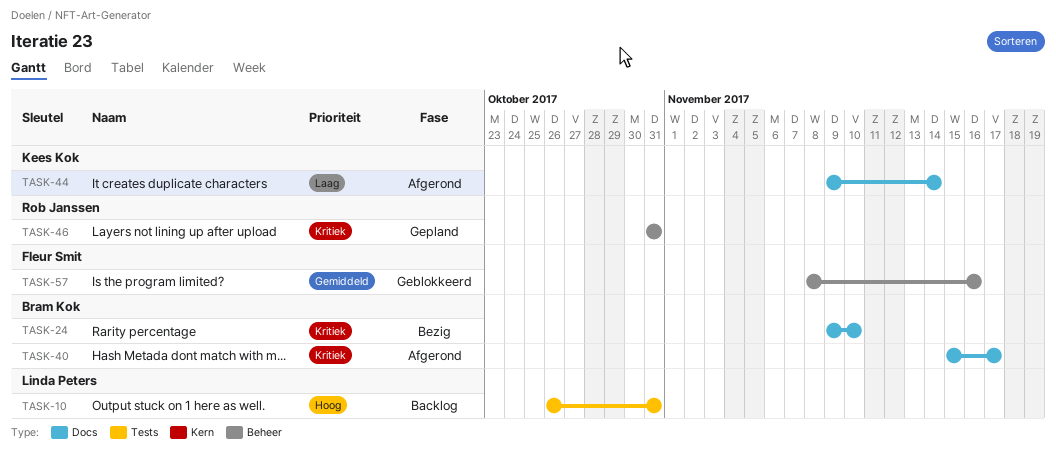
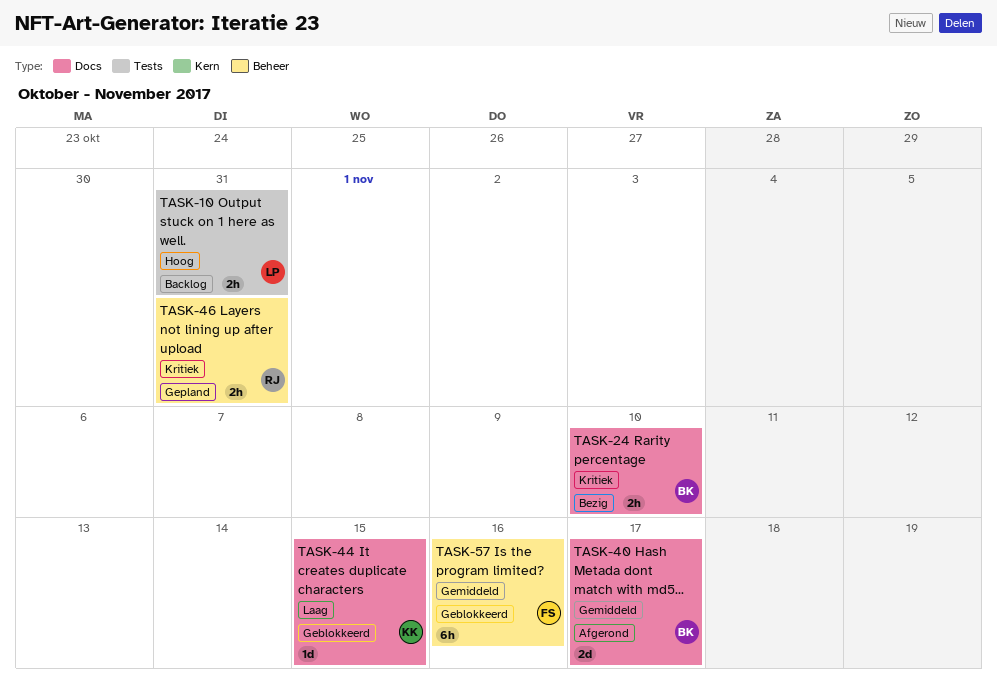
TASK-40, priority: Kritiek -> Gemiddeld
TASK-44, status: Afgerond -> Geblokkeerd
TASK-44, due: Nov 14 -> Nov 15

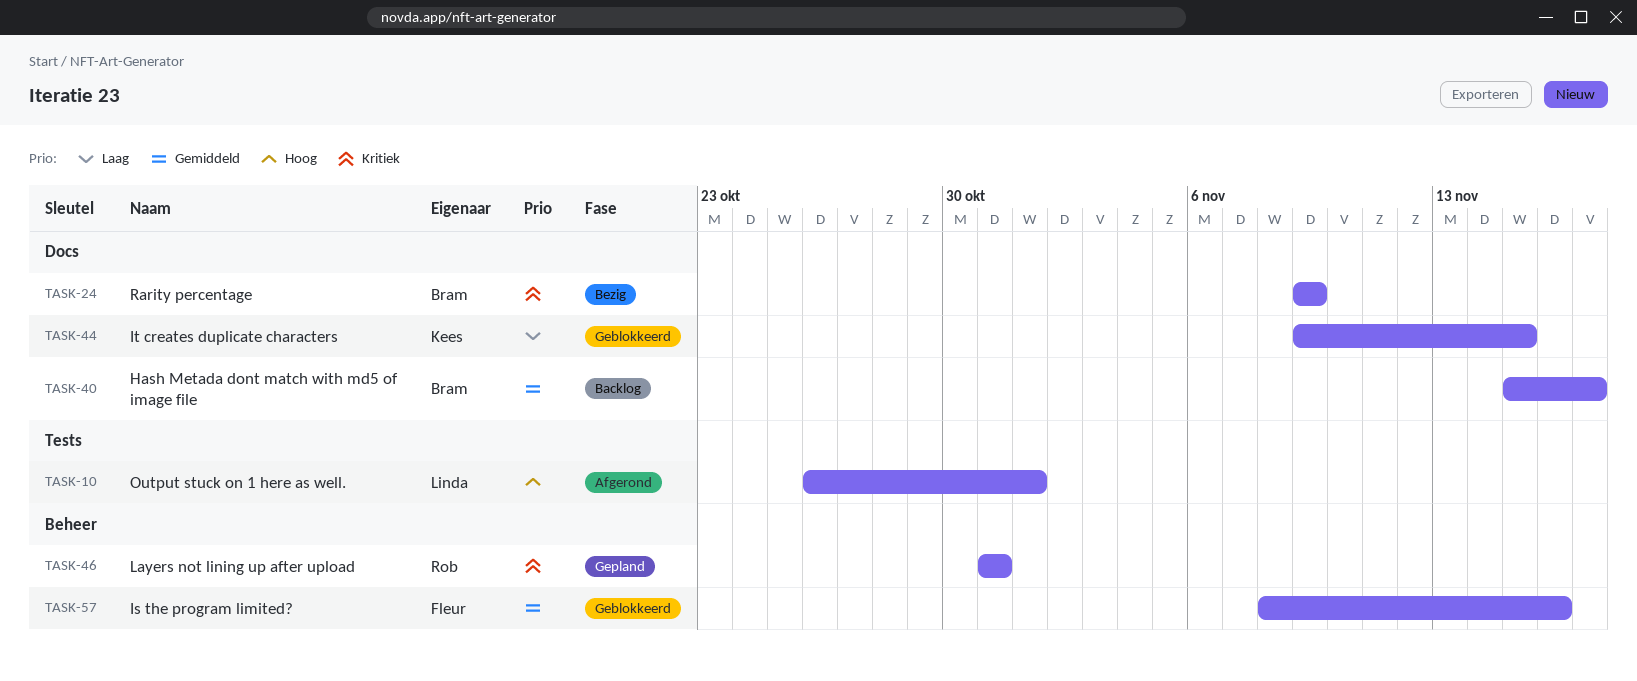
TASK-10, status: Backlog -> Afgerond
TASK-10, due: Oct 31 -> Nov 1
TASK-24, due: Nov 10 -> Nov 9
TASK-40, status: Afgerond -> Backlog

